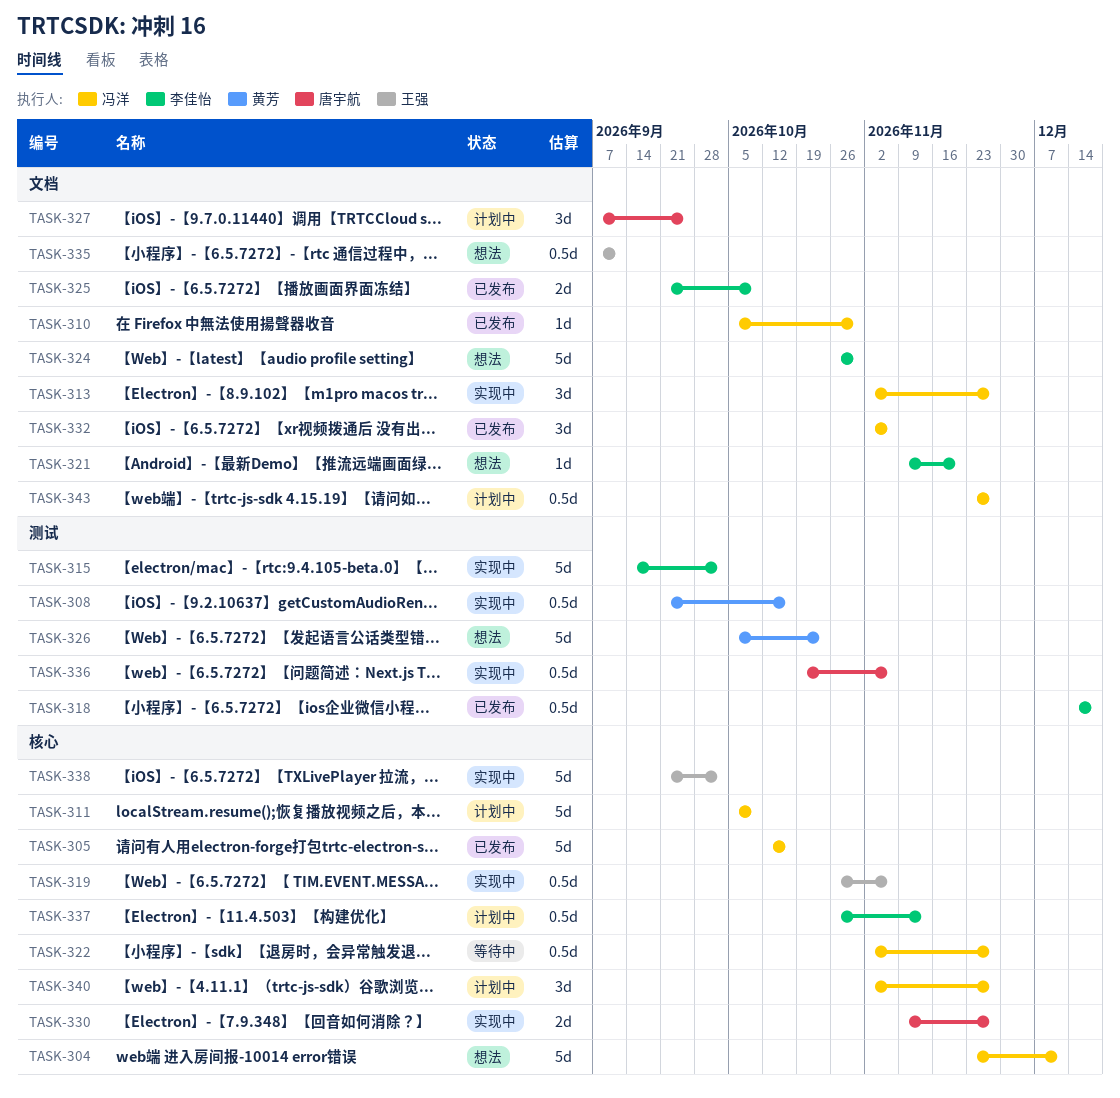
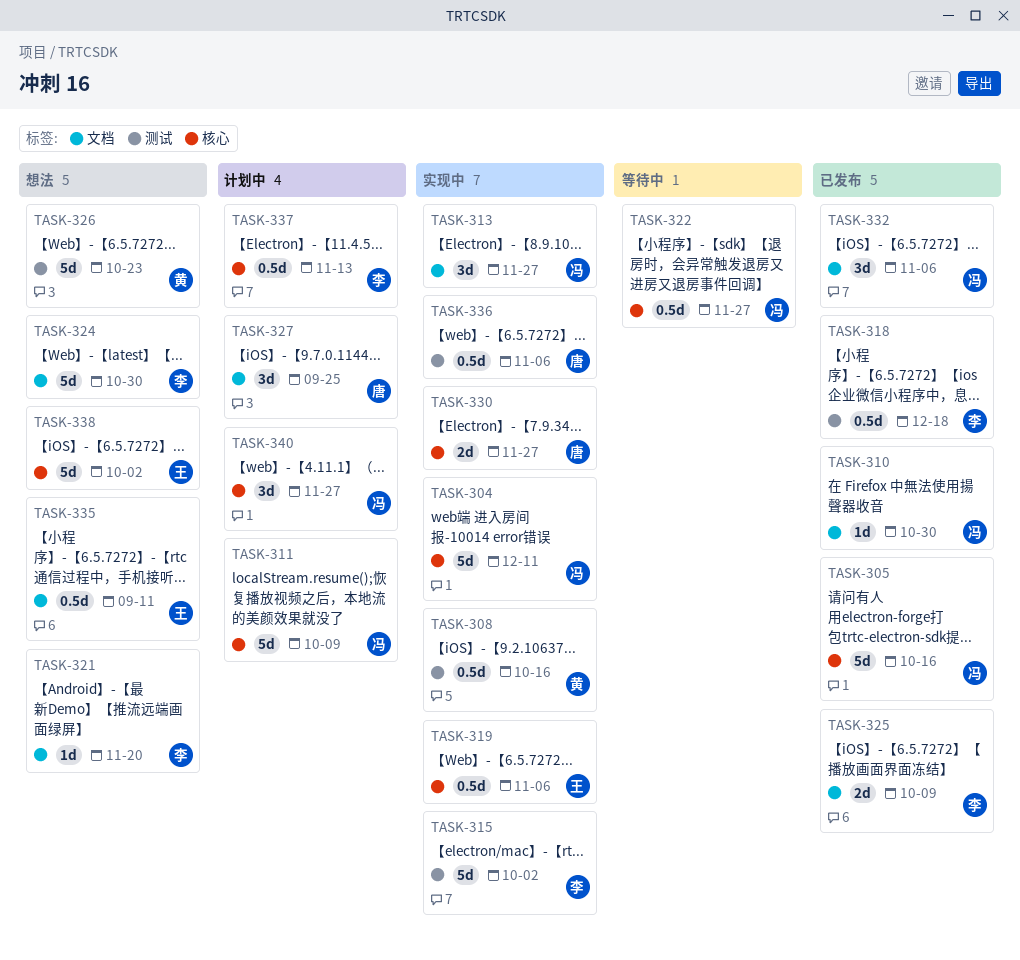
TASK-304, status: 想法 -> 实现中
TASK-338, status: 实现中 -> 想法
TASK-343: present -> none

